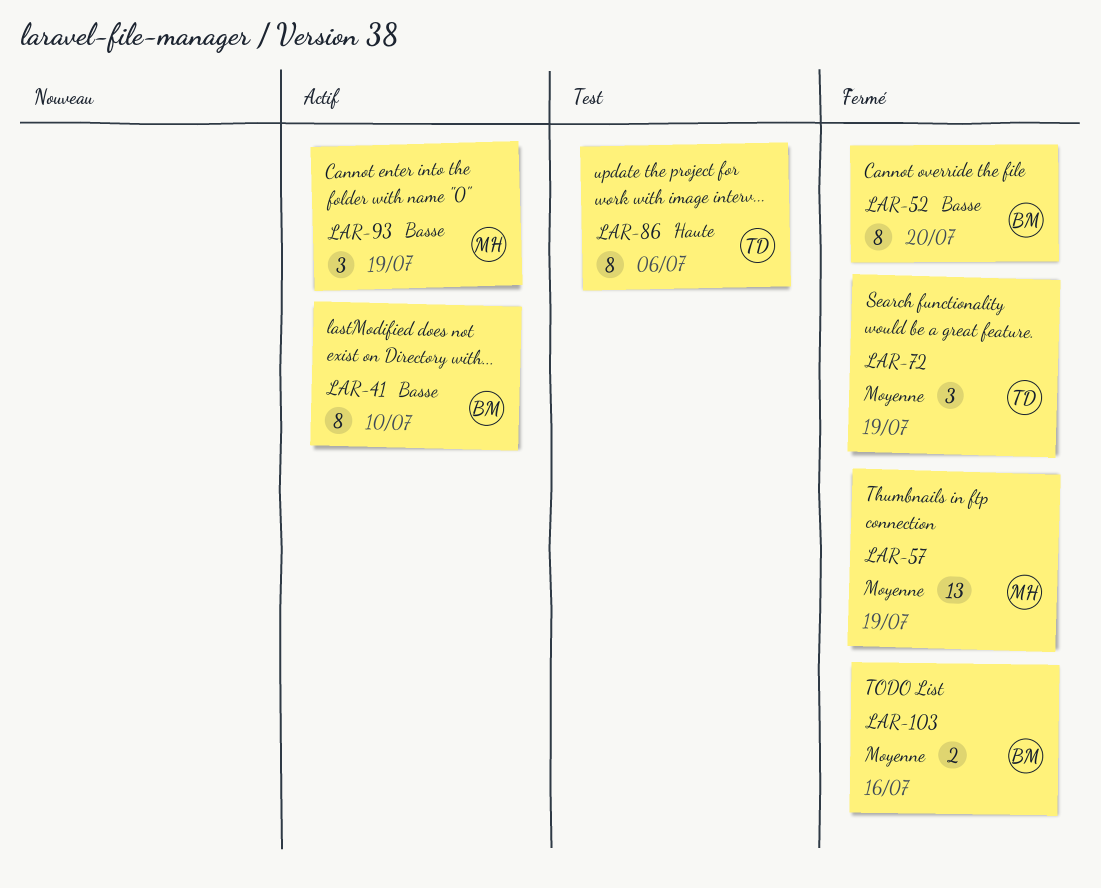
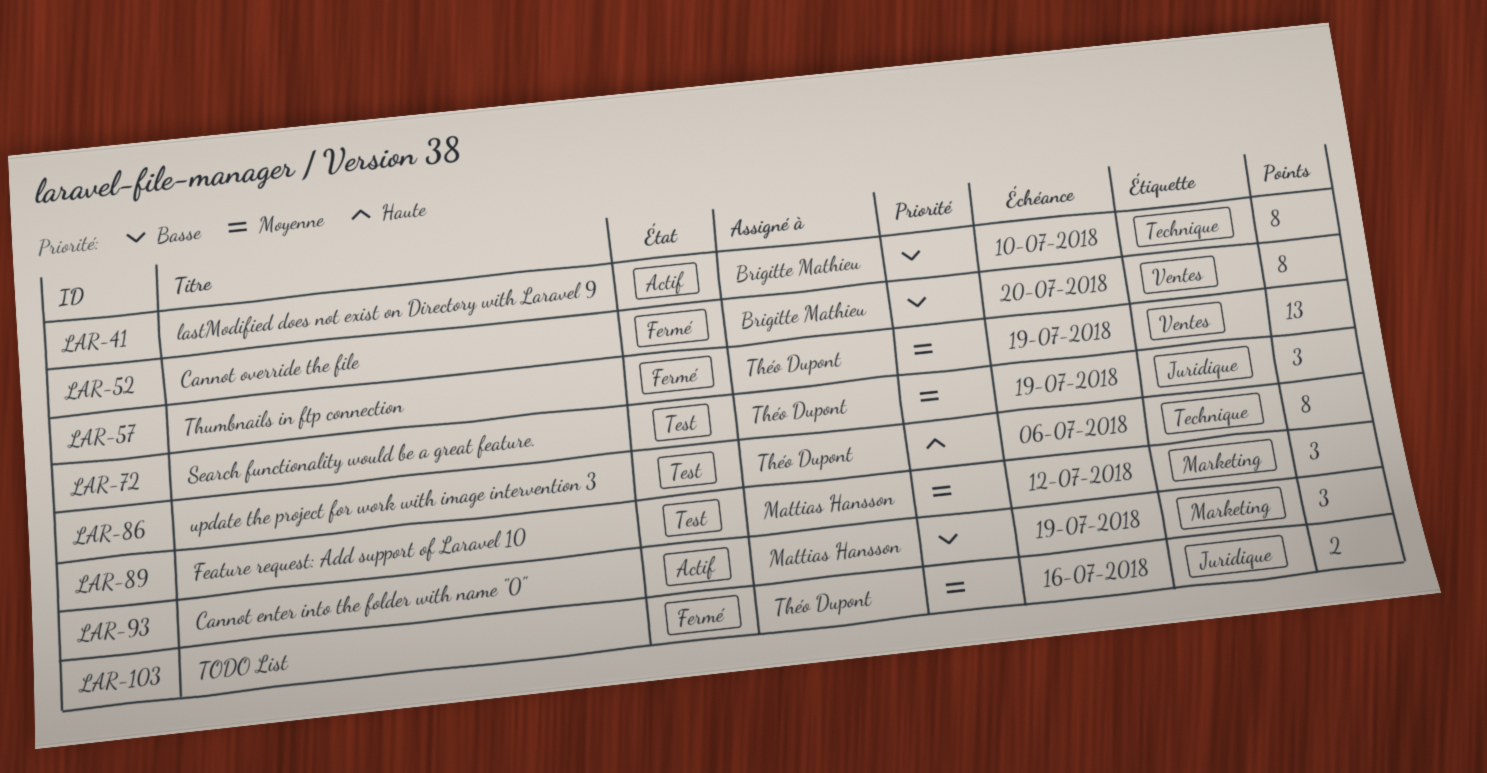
LAR-57, owner: Mattias Hansson -> Théo Dupont
LAR-72, status: Fermé -> Test
LAR-89: none -> present
LAR-103, owner: Brigitte Mathieu -> Théo Dupont

